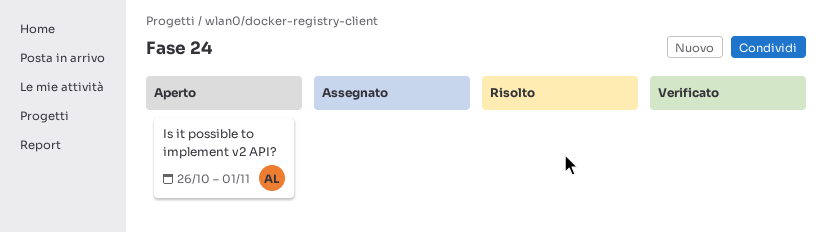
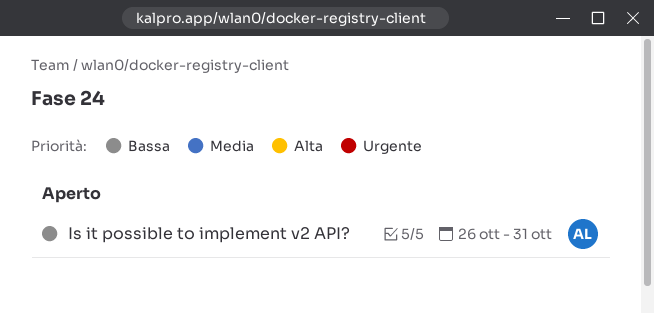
Is it possible to implement v2 API?, due: Nov 1 -> Oct 31

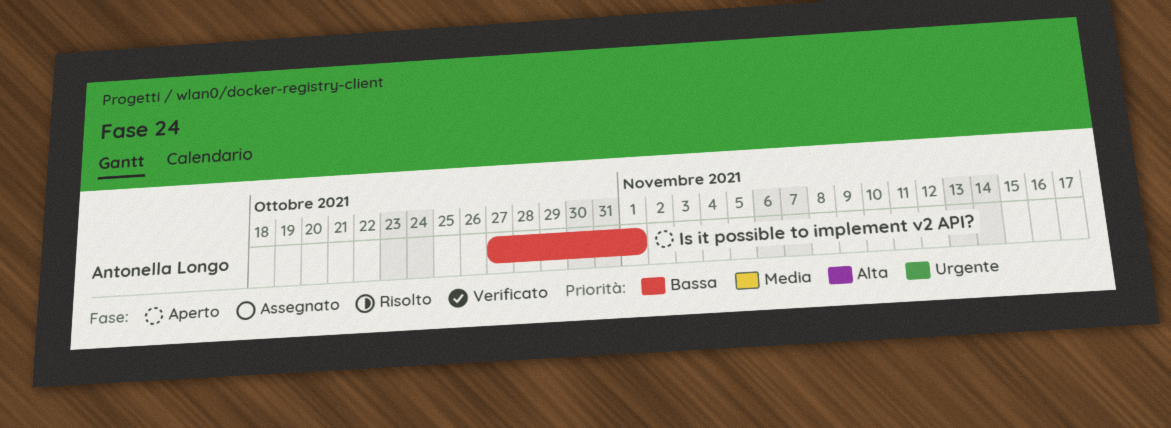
Is it possible to implement v2 API?, start: Oct 26 -> Oct 27
Is it possible to implement v2 API?, due: Oct 31 -> Nov 1

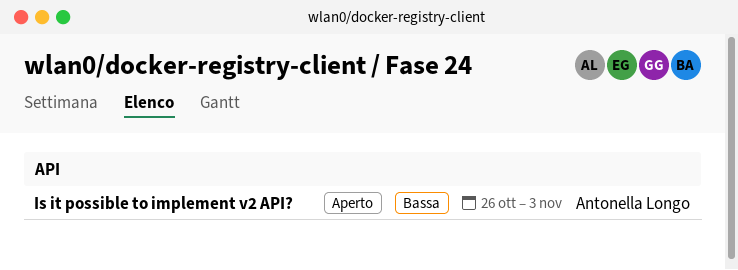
Is it possible to implement v2 API?, start: Oct 27 -> Oct 26
Is it possible to implement v2 API?, due: Nov 1 -> Nov 3

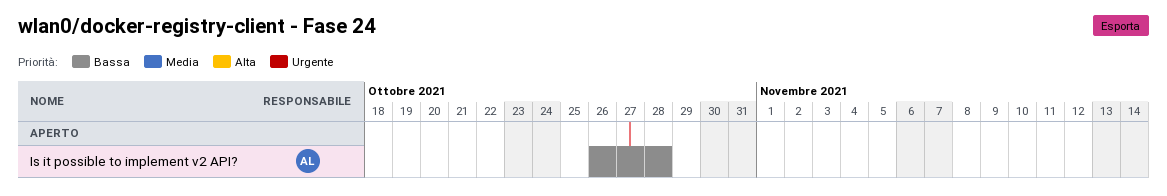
Is it possible to implement v2 API?, due: Nov 3 -> Oct 28

